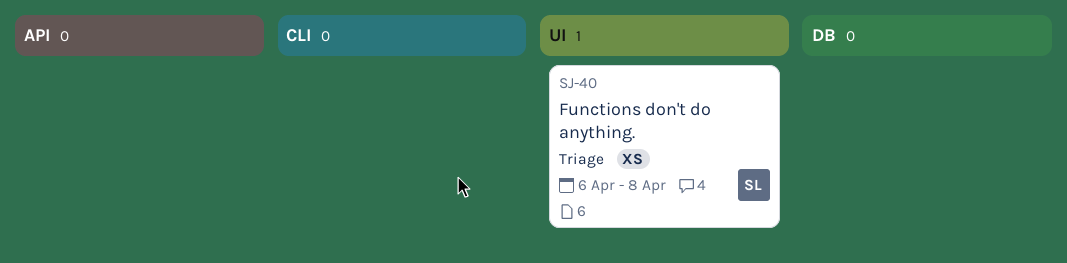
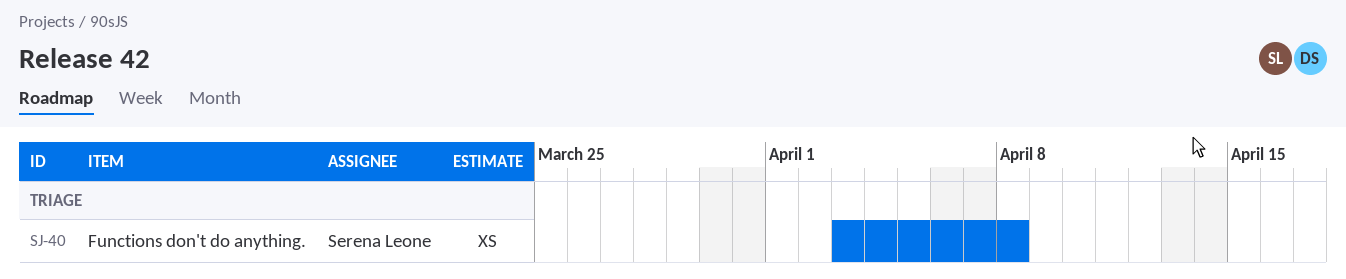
SJ-40, start: Apr 6 -> Apr 3

